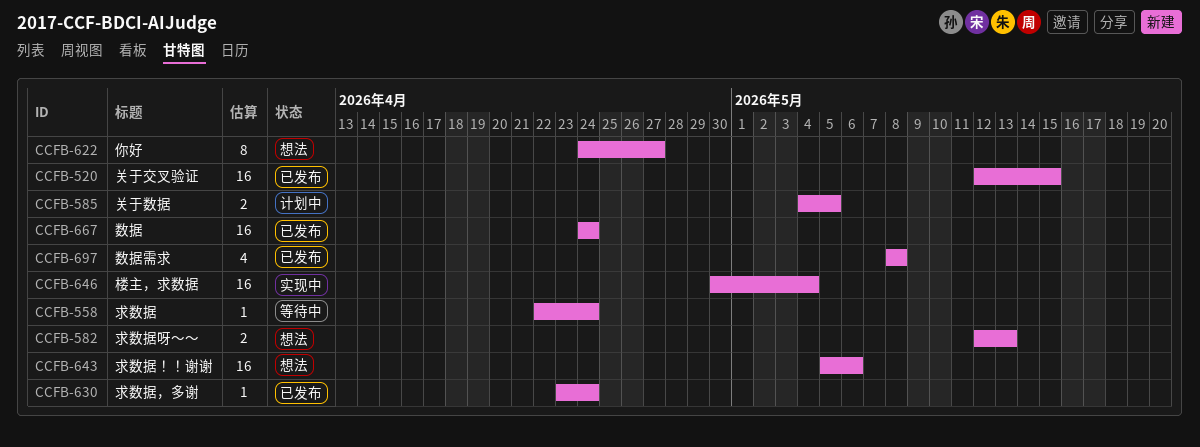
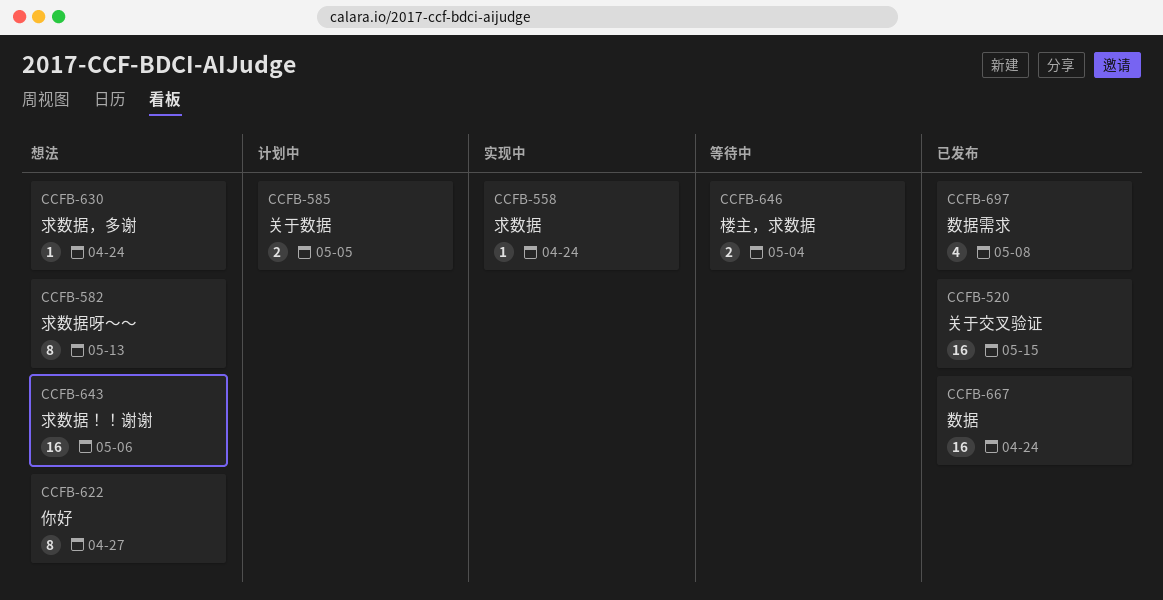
CCFB-558, status: 等待中 -> 实现中
CCFB-582, estimate: 2 -> 8
CCFB-630, status: 已发布 -> 想法
CCFB-646, status: 实现中 -> 等待中
CCFB-646, estimate: 16 -> 2

